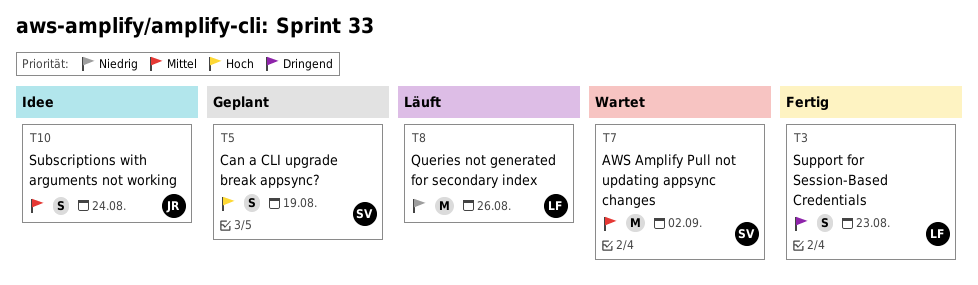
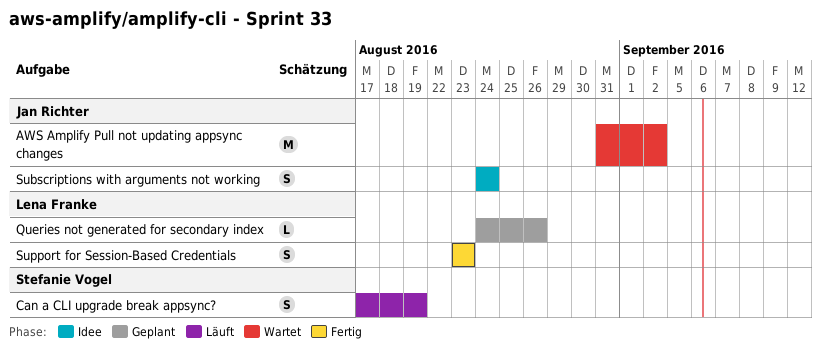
AWS Amplify Pull not updating appsync changes, owner: Stefanie Vogel -> Jan Richter
Can a CLI upgrade break appsync?, status: Geplant -> Läuft
Queries not generated for secondary index, status: Läuft -> Geplant
Queries not generated for secondary index, estimate: M -> L

